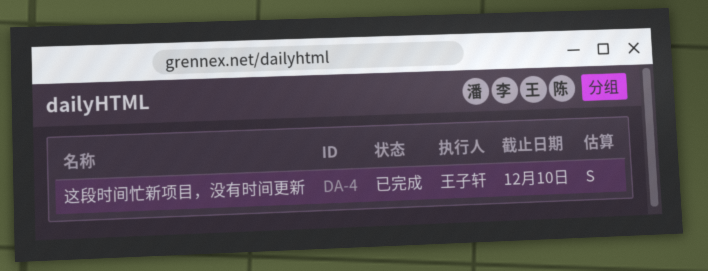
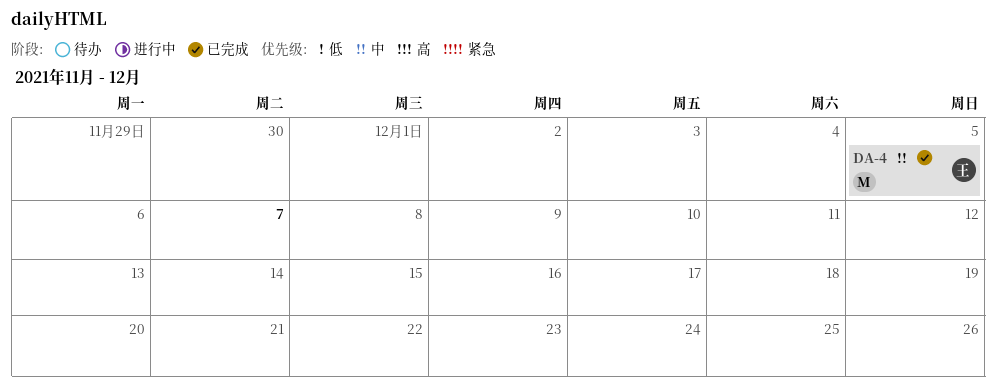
DA-4, estimate: S -> M
DA-4, due: Dec 10 -> Dec 5

